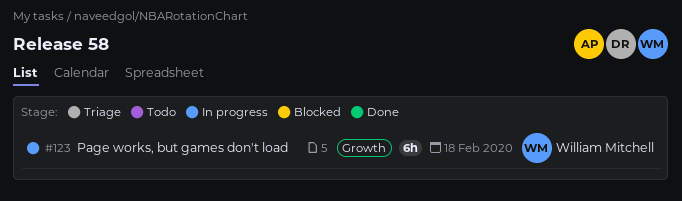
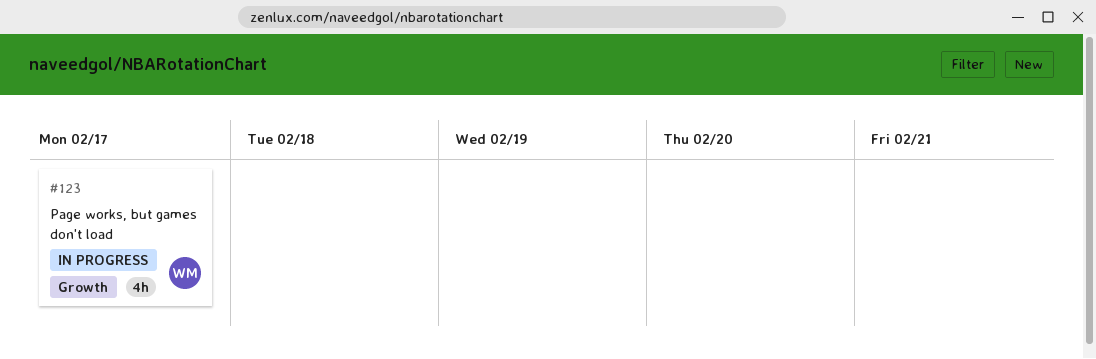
#123, estimate: 6h -> 4h
#123, due: Feb 18 -> Feb 17

